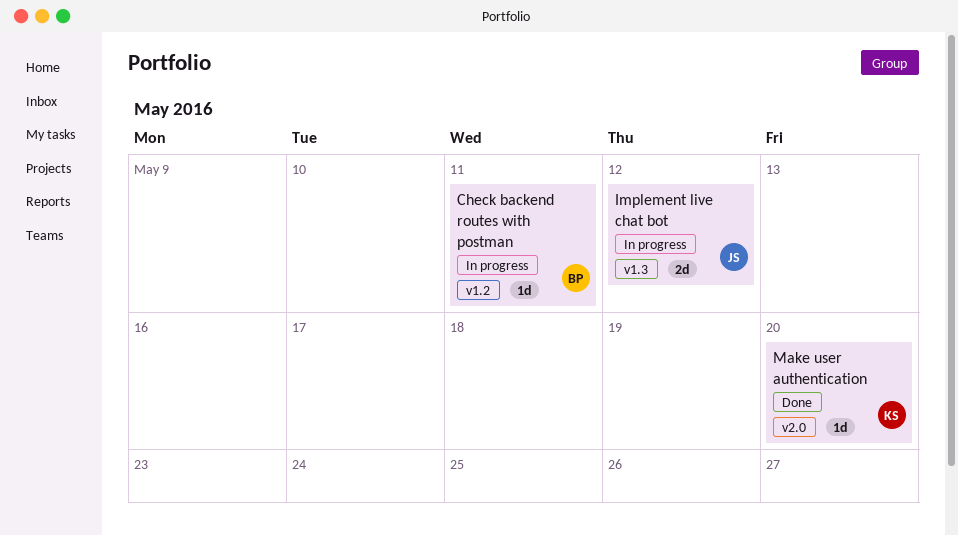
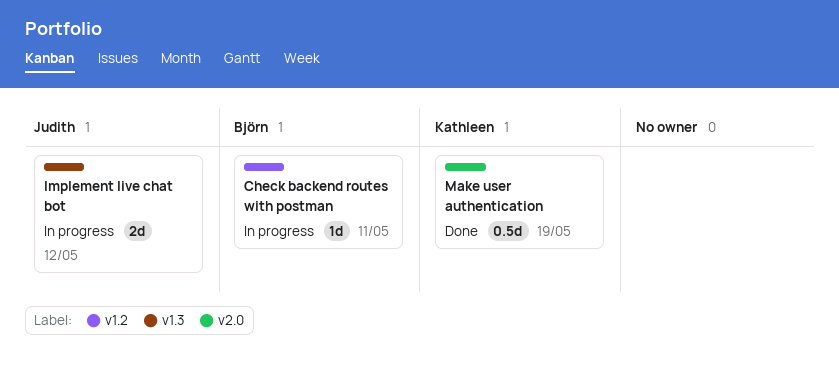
Make user authentication, estimate: 1d -> 0.5d
Make user authentication, due: May 20 -> May 19

